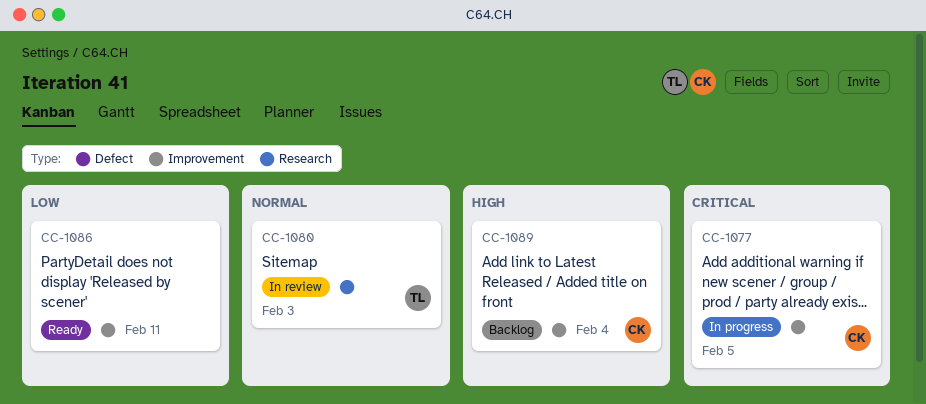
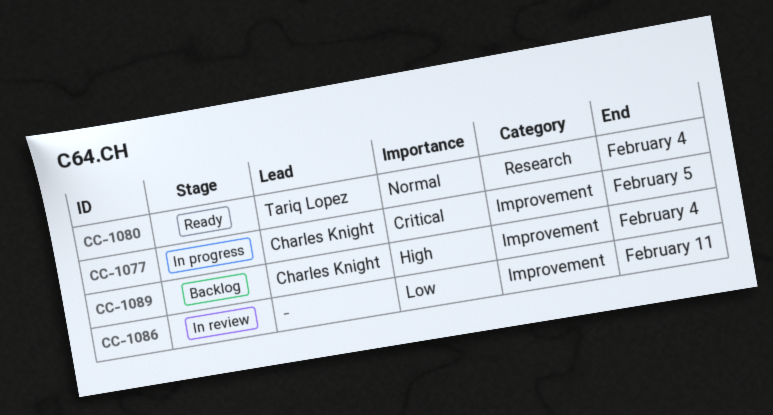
CC-1080, status: In review -> Ready
CC-1080, due: Feb 3 -> Feb 4
CC-1086, status: Ready -> In review

